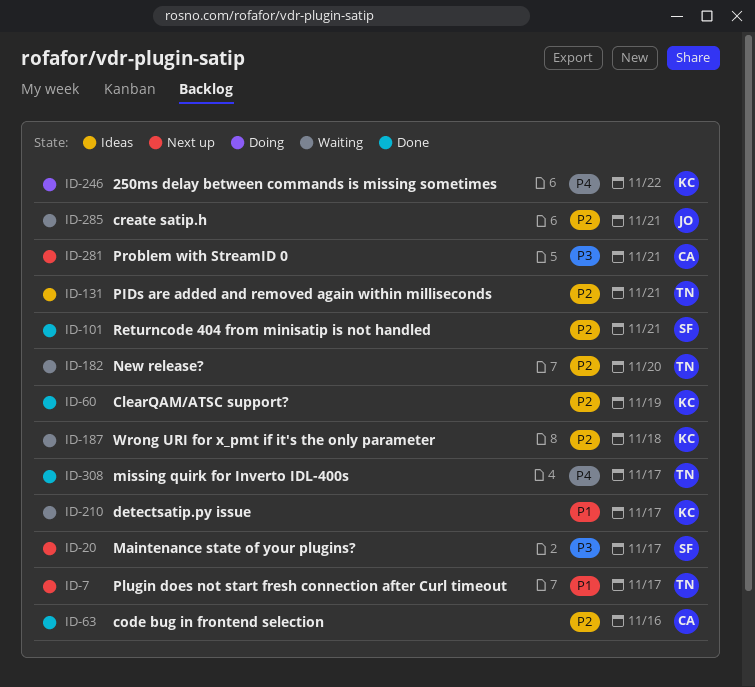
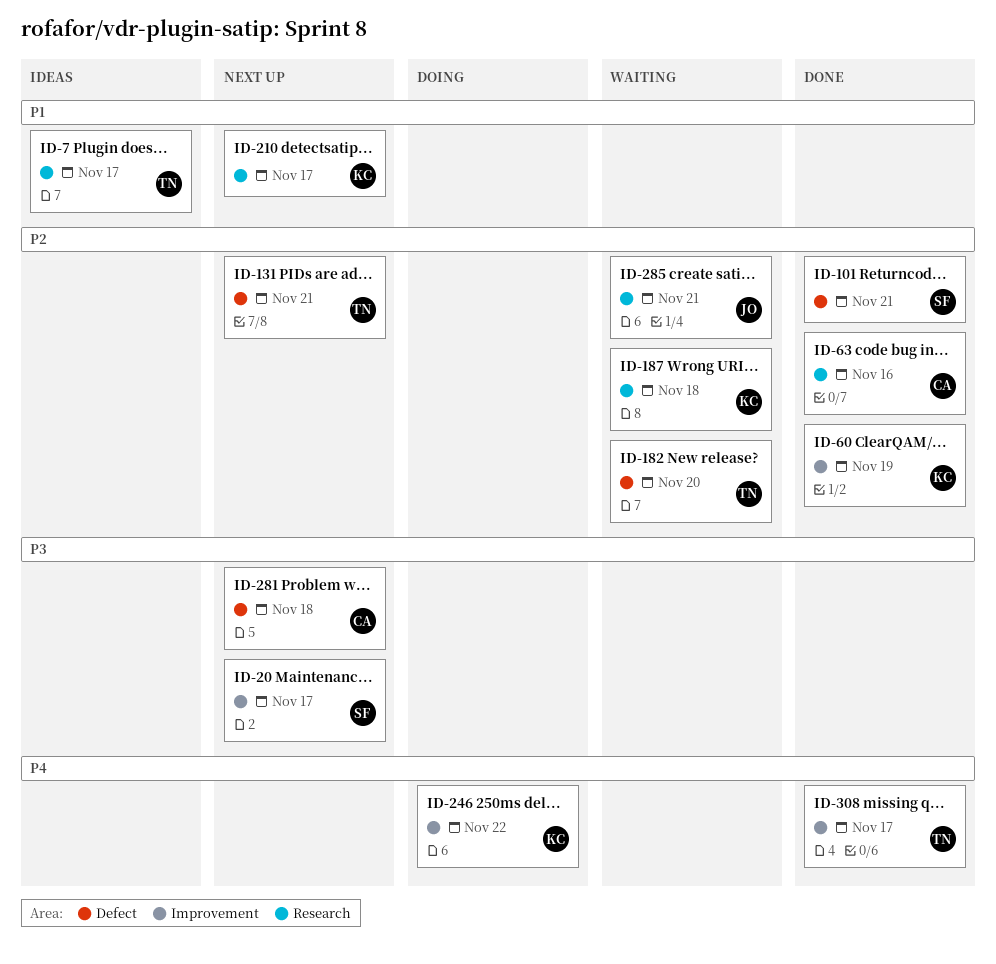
ID-7, status: Next up -> Ideas
ID-131, status: Ideas -> Next up
ID-210, status: Waiting -> Next up
ID-281, due: Nov 21 -> Nov 18

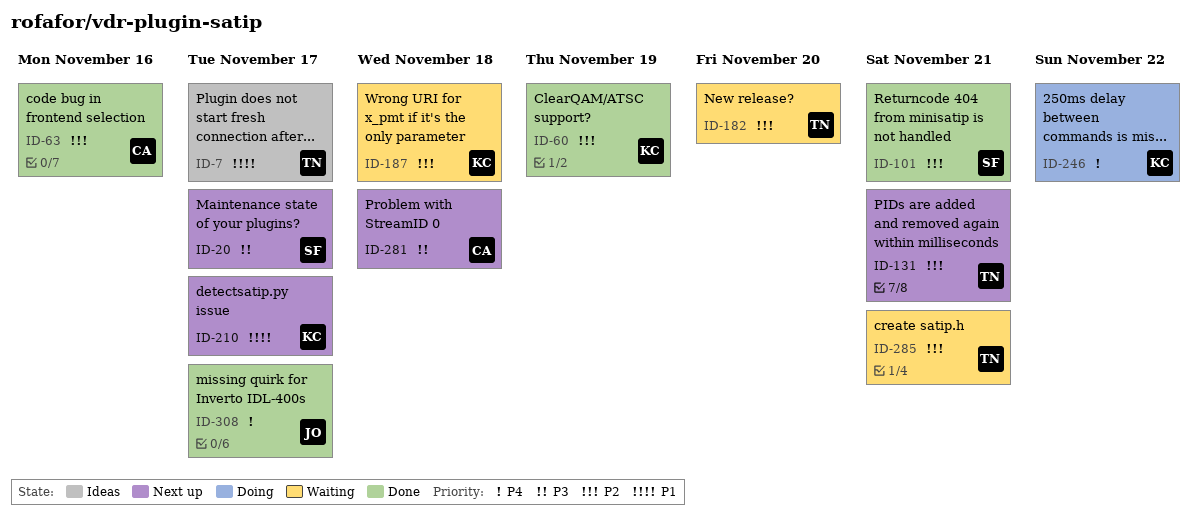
ID-285, owner: JO -> TN
ID-308, owner: TN -> JO

